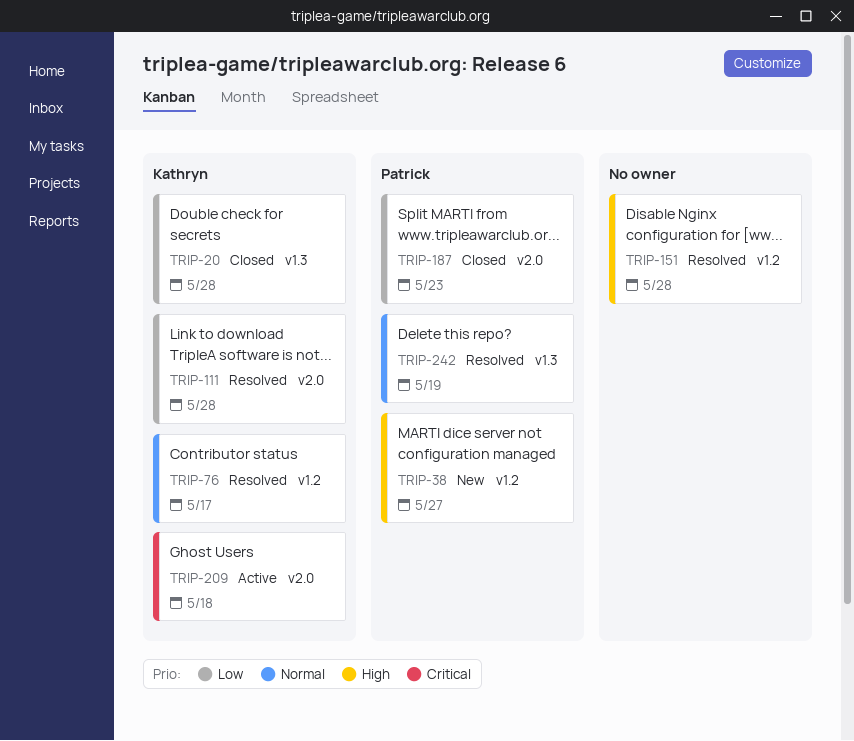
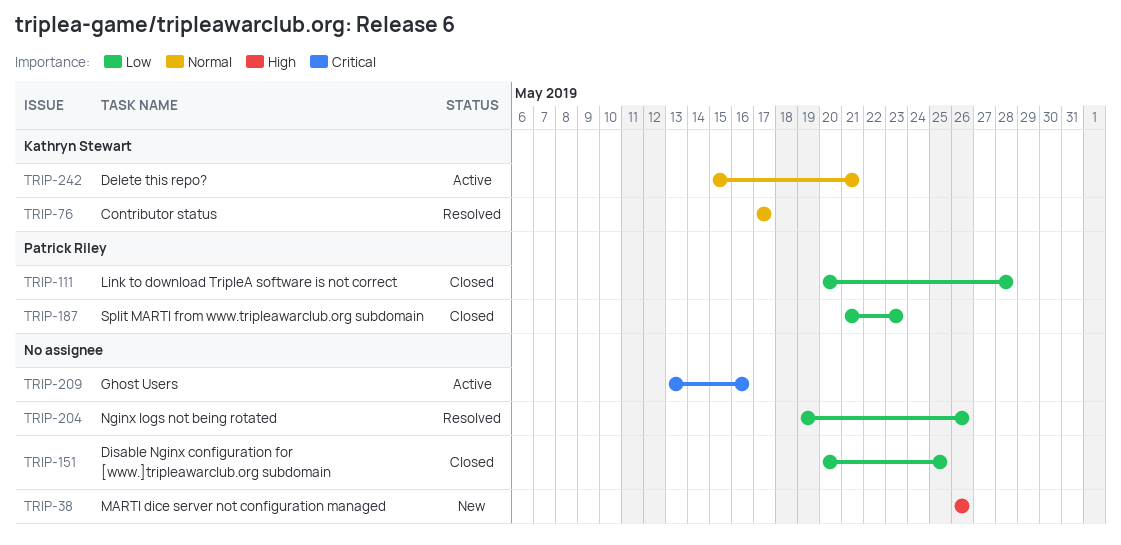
TRIP-20: present -> none
TRIP-38, owner: Patrick Riley -> none
TRIP-38, due: May 27 -> May 26
TRIP-111, status: Resolved -> Closed
TRIP-111, owner: Kathryn Stewart -> Patrick Riley
TRIP-151, status: Resolved -> Closed
TRIP-151, priority: High -> Low
TRIP-151, due: May 28 -> May 25
TRIP-204: none -> present
TRIP-209, owner: Kathryn Stewart -> none
TRIP-209, due: May 18 -> May 16
TRIP-242, status: Resolved -> Active
TRIP-242, owner: Patrick Riley -> Kathryn Stewart
TRIP-242, due: May 19 -> May 21

